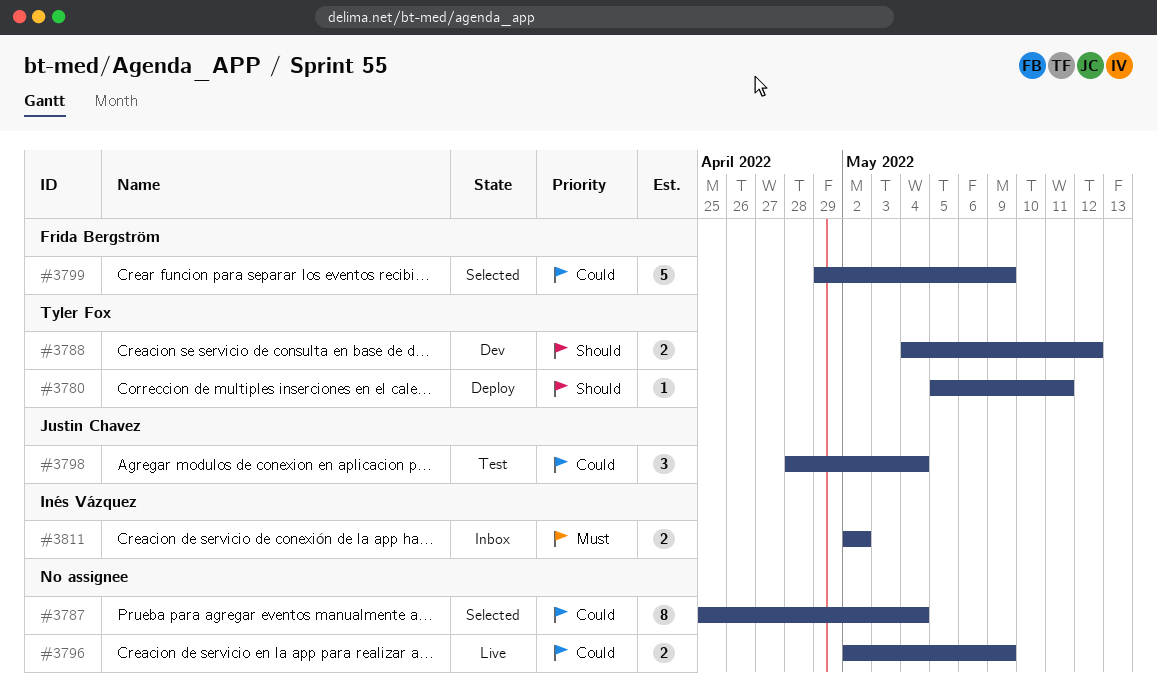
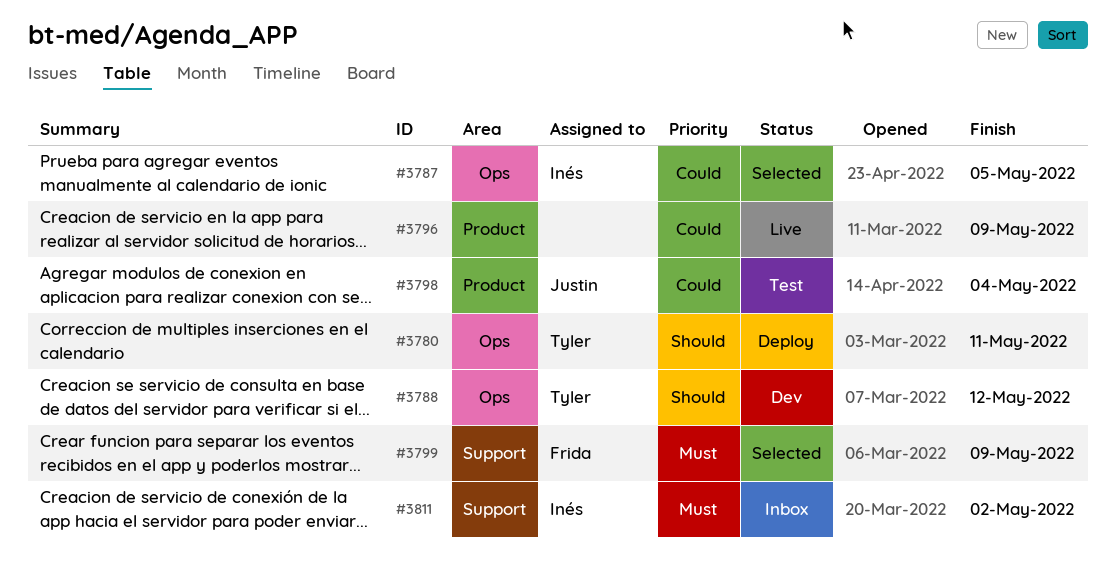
#3787, owner: none -> Inés Vázquez
#3787, due: May 4 -> May 5
#3799, priority: Could -> Must

